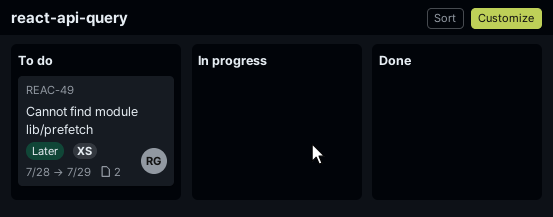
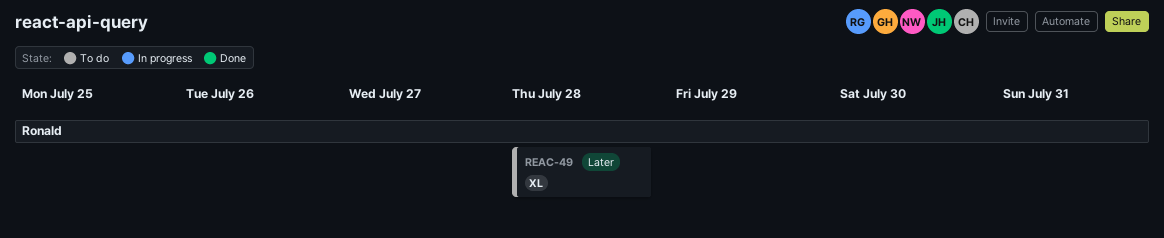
REAC-49, estimate: XS -> XL
REAC-49, due: Jul 29 -> Jul 28

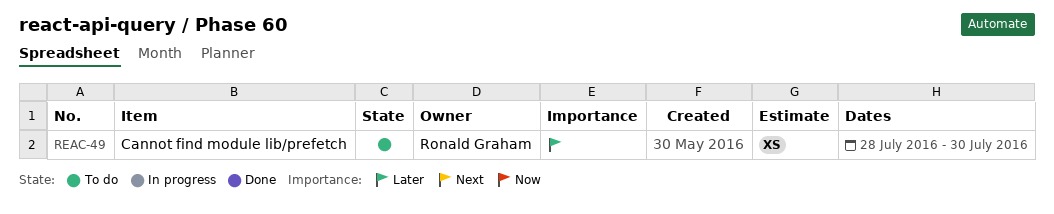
REAC-49, estimate: XL -> XS
REAC-49, due: Jul 28 -> Jul 30

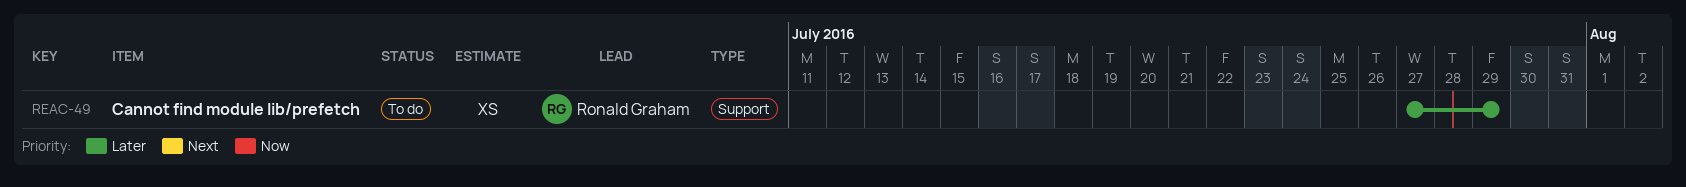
REAC-49, start: Jul 28 -> Jul 27
REAC-49, due: Jul 30 -> Jul 29

